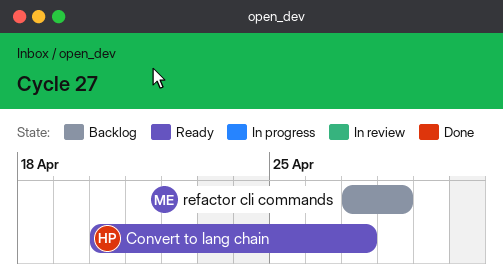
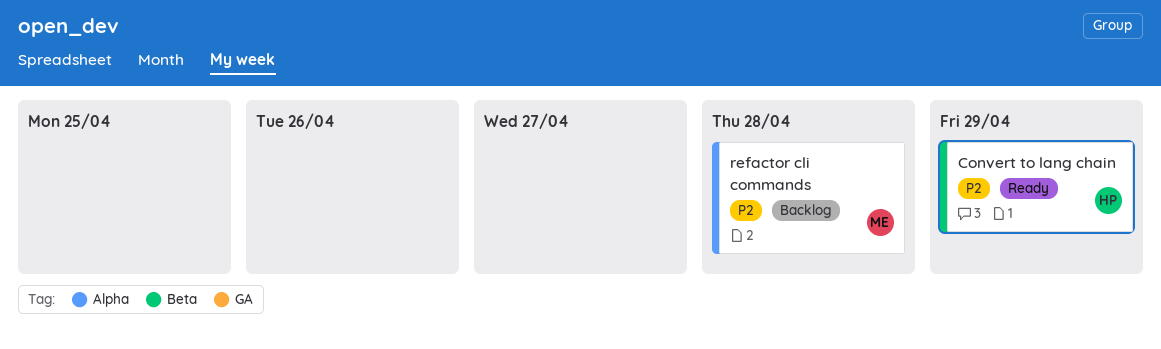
Convert to lang chain, due: Apr 27 -> Apr 29

